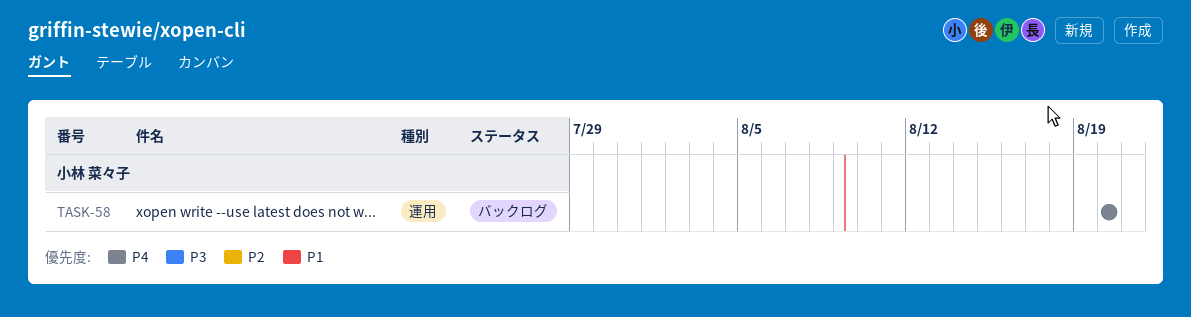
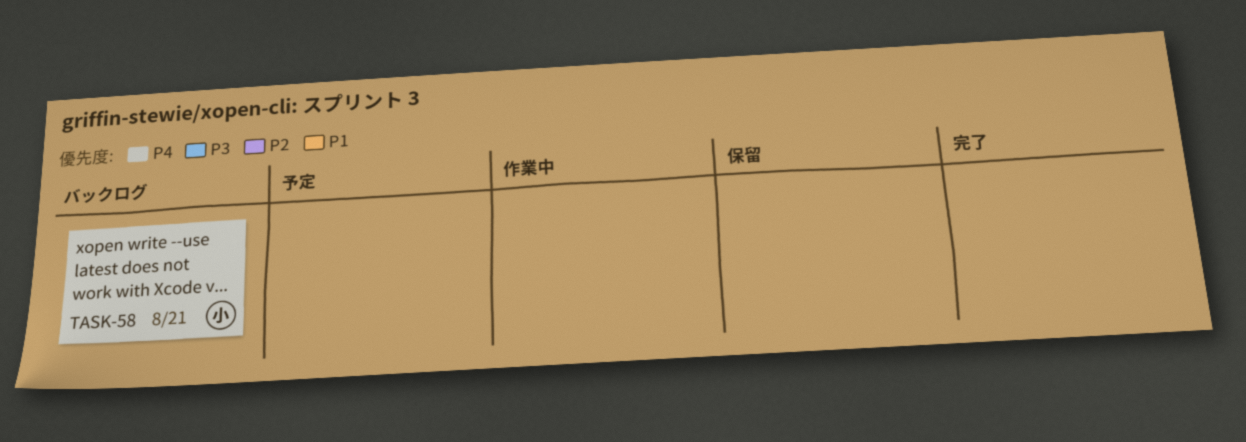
TASK-58, due: Aug 20 -> Aug 21

